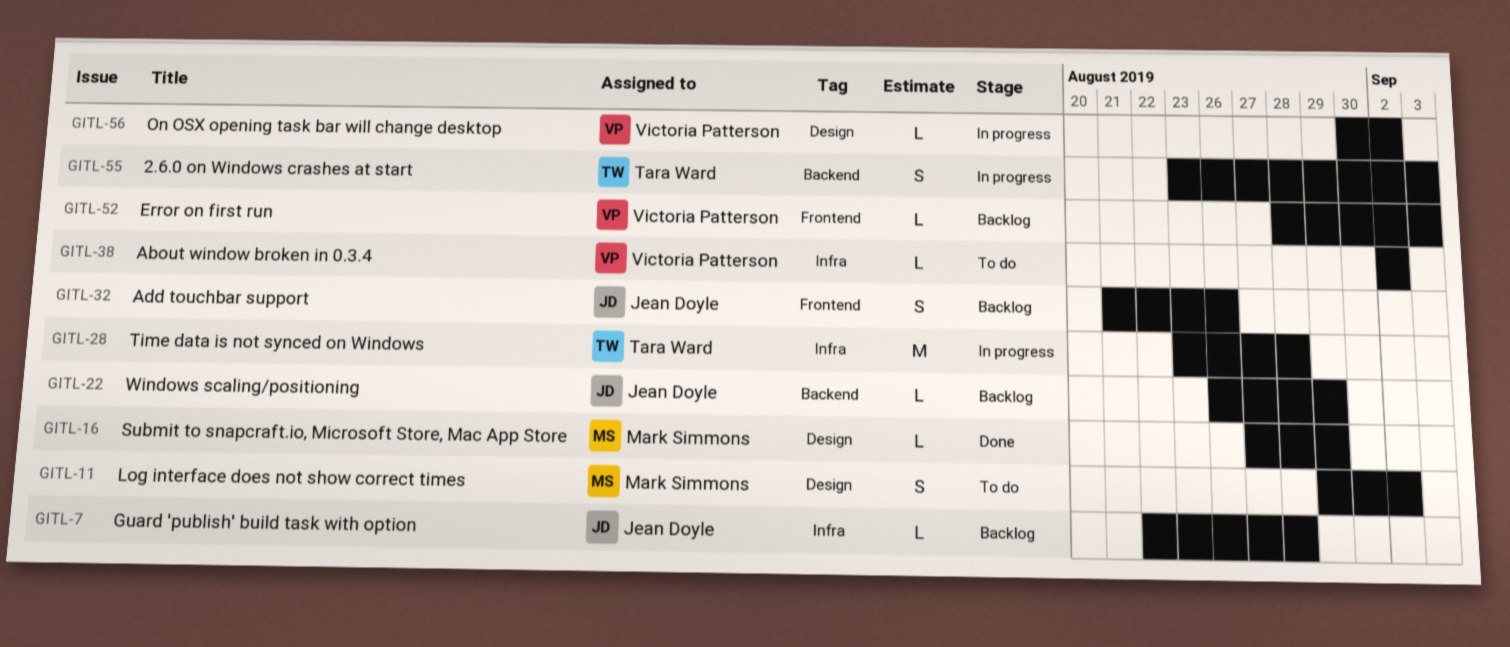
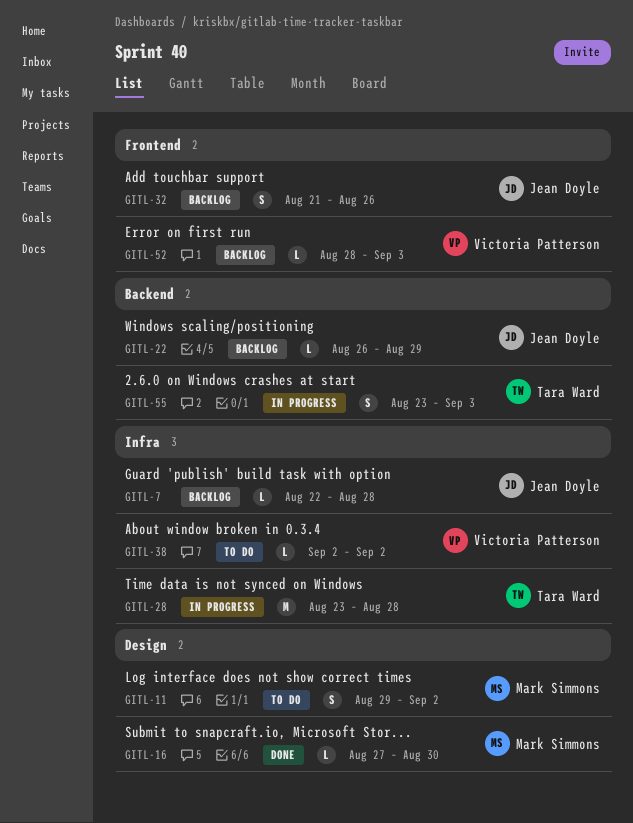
GITL-16, due: Aug 29 -> Aug 30
GITL-56: present -> none

